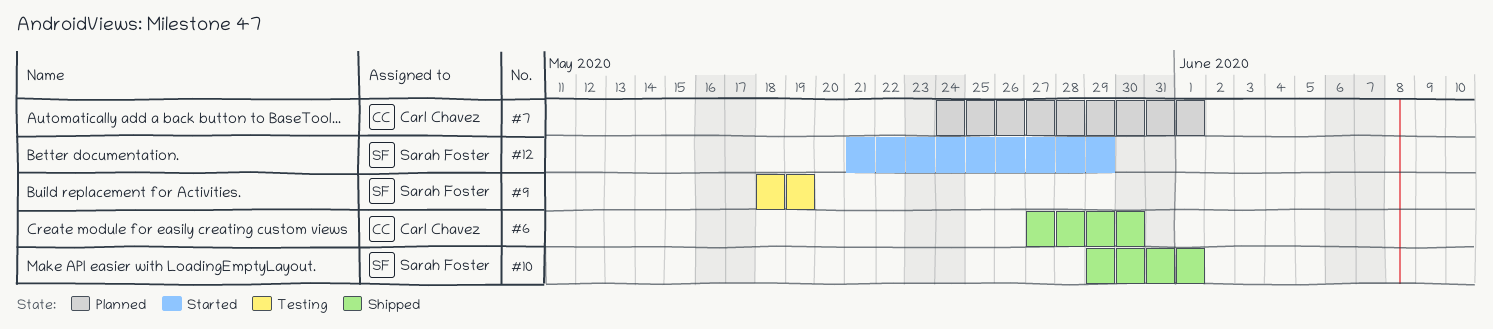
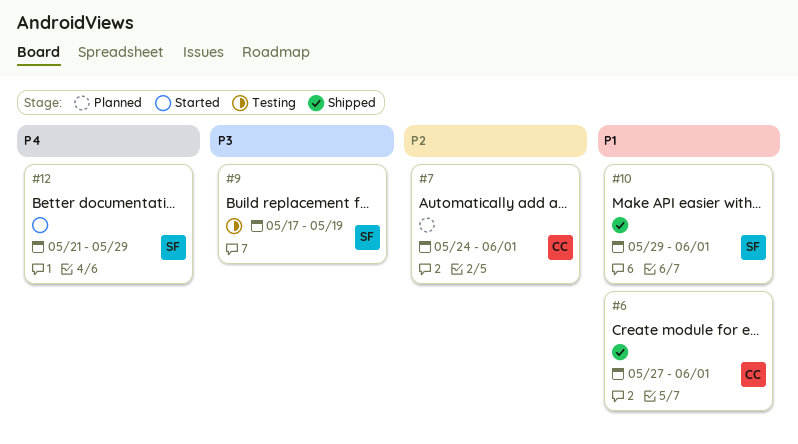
#6, due: May 30 -> Jun 1
#9, start: May 18 -> May 17

